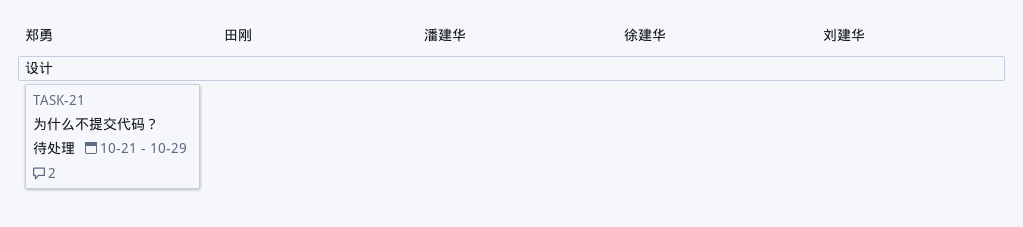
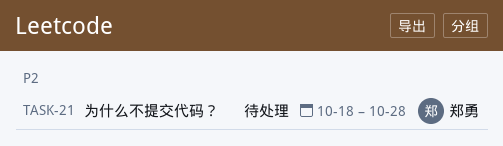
TASK-21, start: Oct 21 -> Oct 18
TASK-21, due: Oct 29 -> Oct 28

